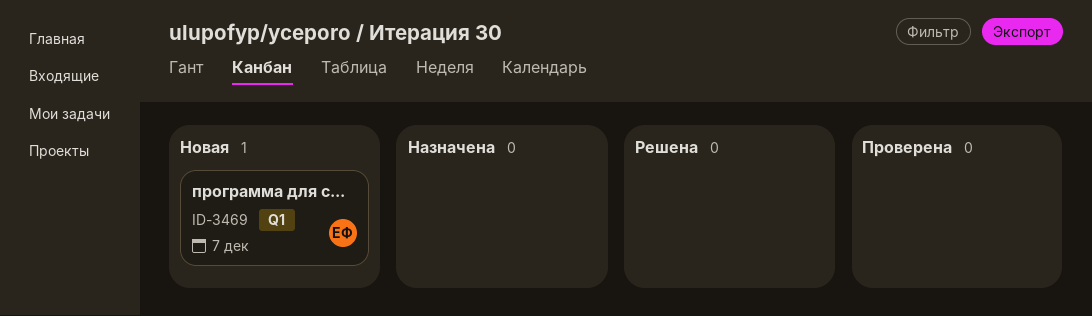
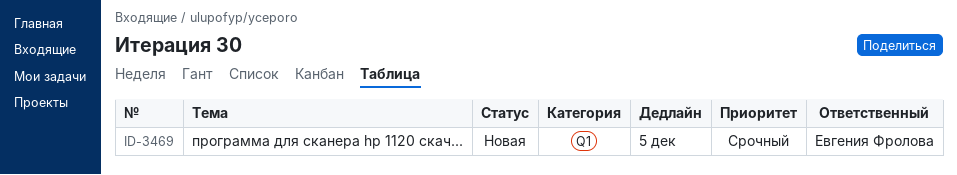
ID-3469, due: Dec 7 -> Dec 5

